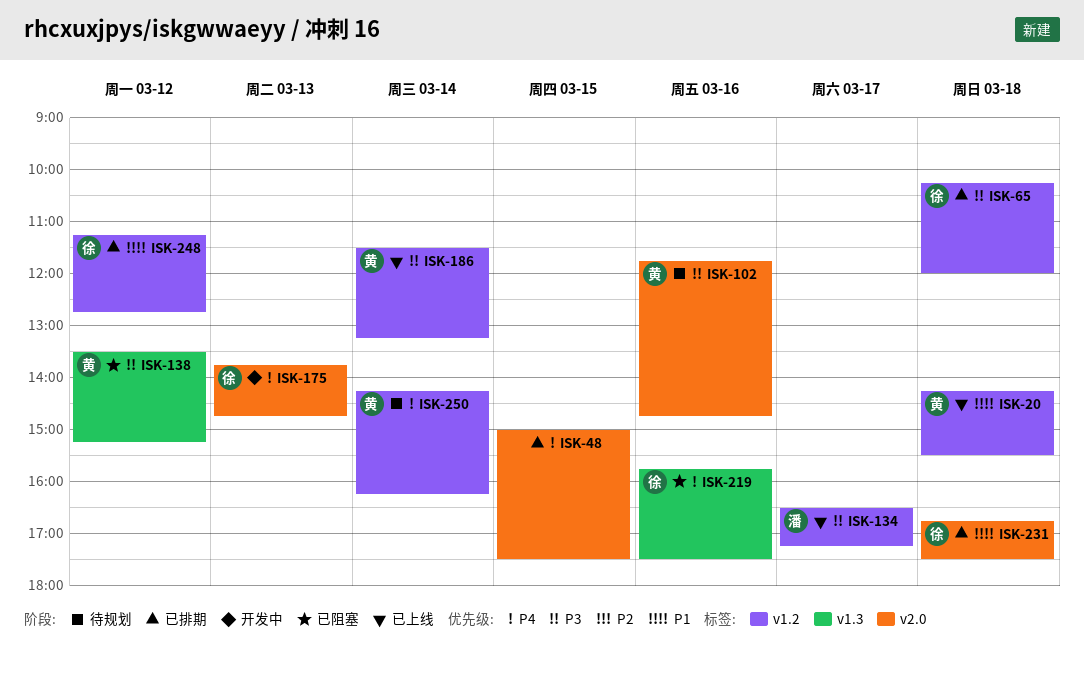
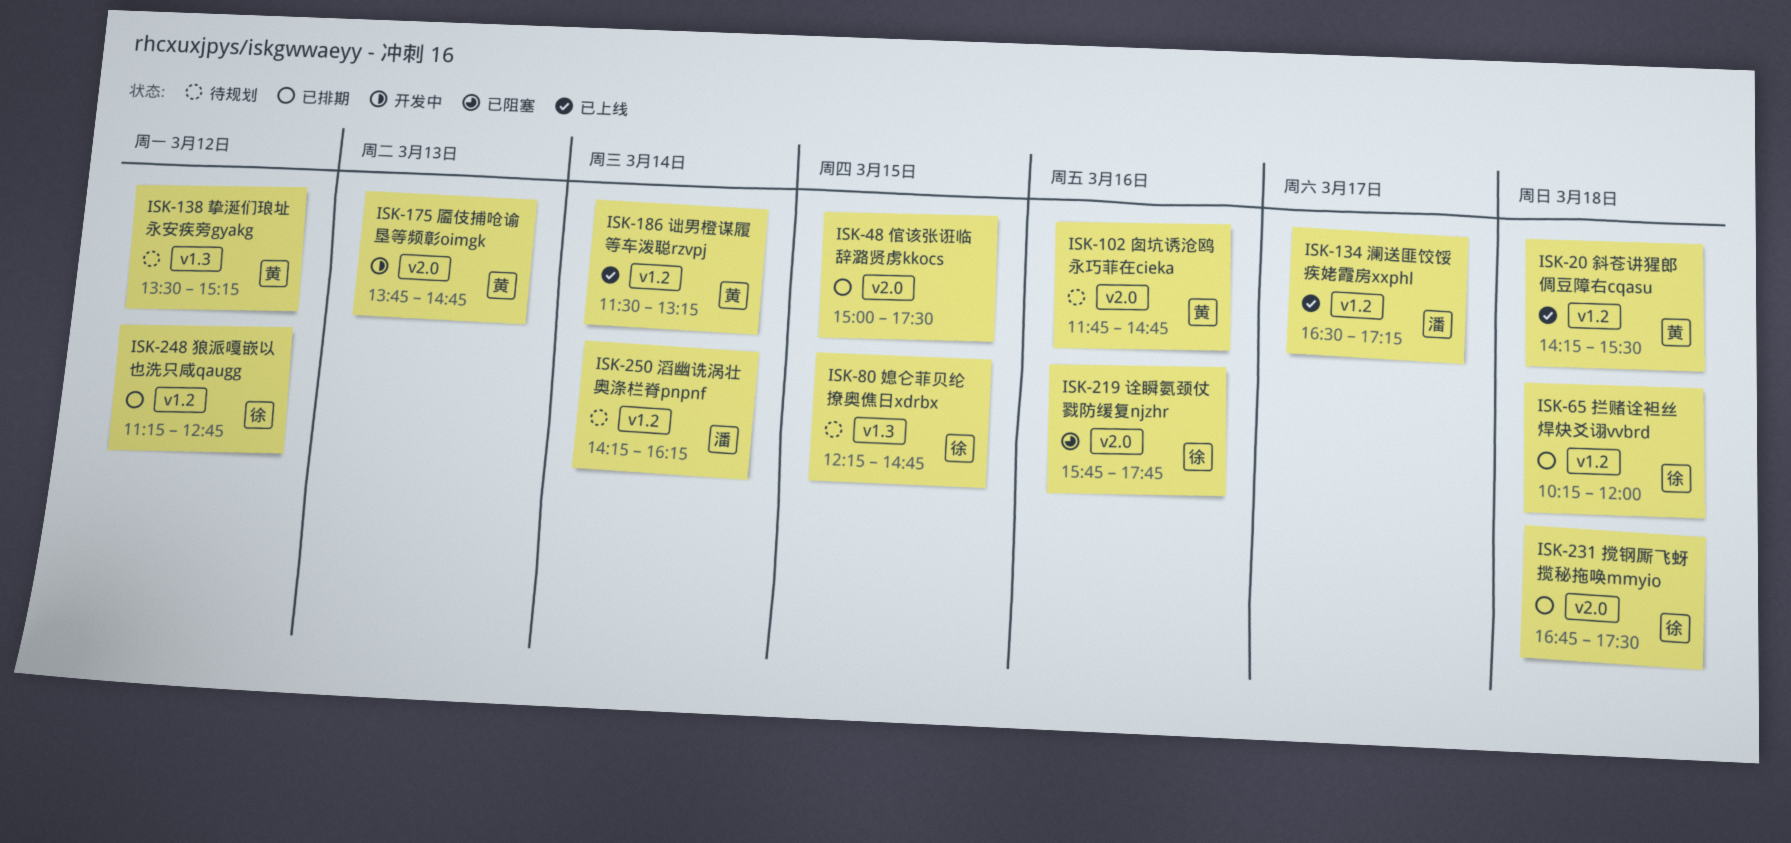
ISK-80: none -> present
ISK-138, status: 已阻塞 -> 待规划
ISK-175, owner: 徐 -> 黄
ISK-219, label: v1.3 -> v2.0
ISK-219, ends: 17:30 -> 17:45
ISK-250, owner: 黄 -> 潘

